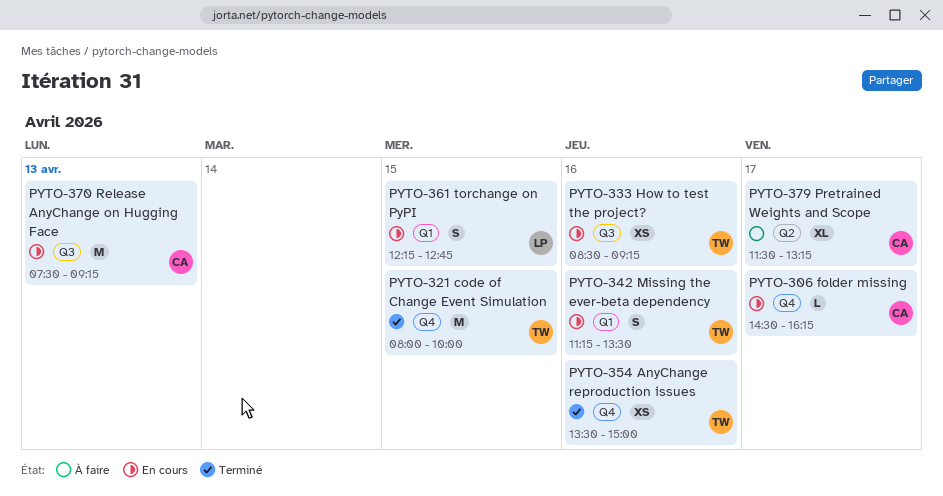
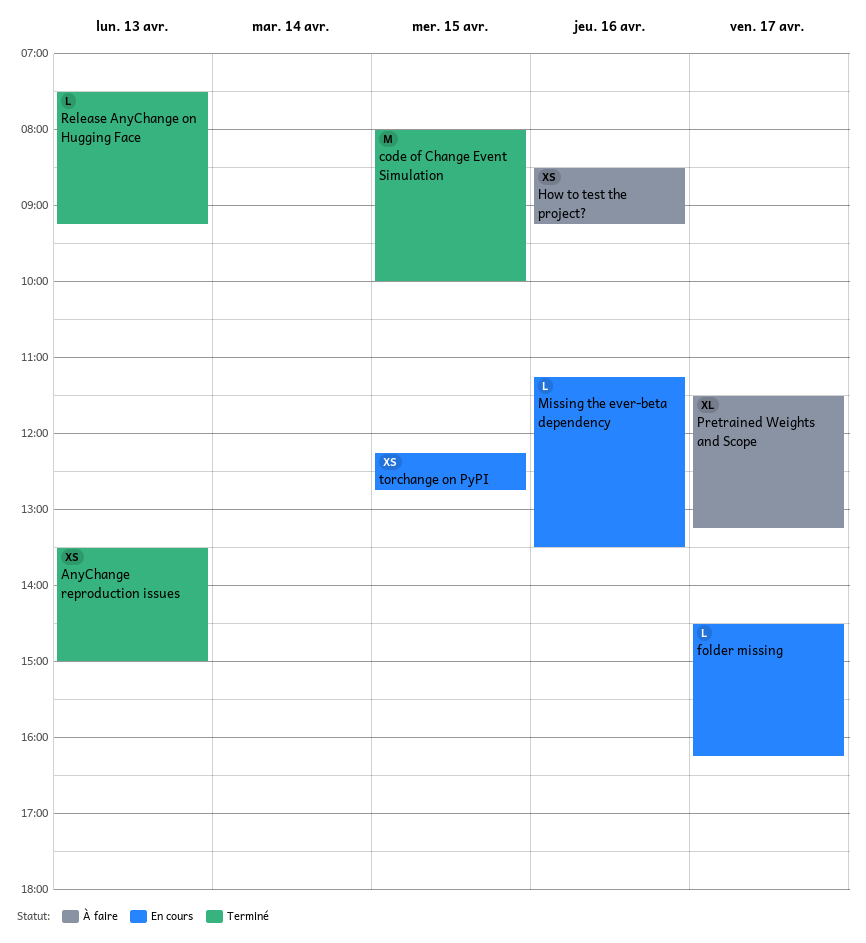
AnyChange reproduction issues, day: Apr 16 -> Apr 13
How to test the project?, status: En cours -> À faire
Missing the ever-beta dependency, estimate: S -> L
Release AnyChange on Hugging Face, status: En cours -> Terminé
Release AnyChange on Hugging Face, estimate: M -> L
torchange on PyPI, estimate: S -> XS

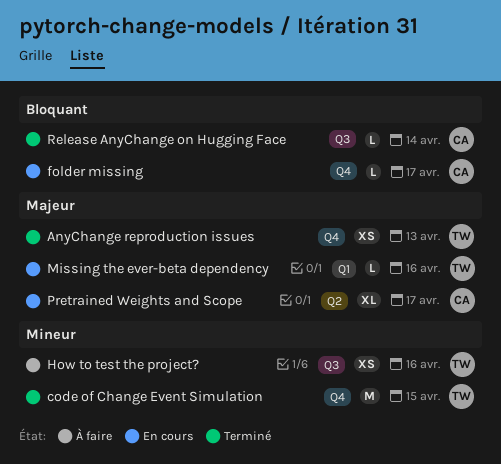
Pretrained Weights and Scope, status: À faire -> En cours
Release AnyChange on Hugging Face, day: Apr 13 -> Apr 14
torchange on PyPI: present -> none

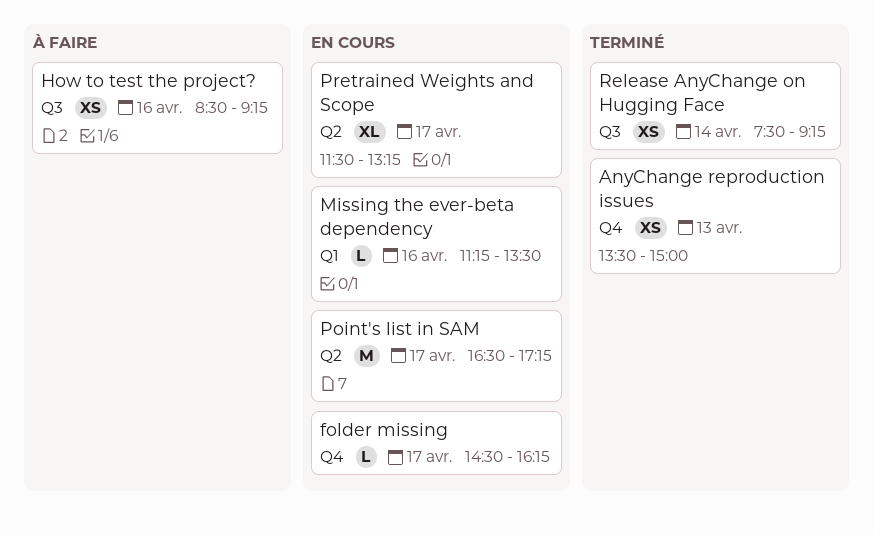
code of Change Event Simulation: present -> none
Point's list in SAM: none -> present
Release AnyChange on Hugging Face, estimate: L -> XS

